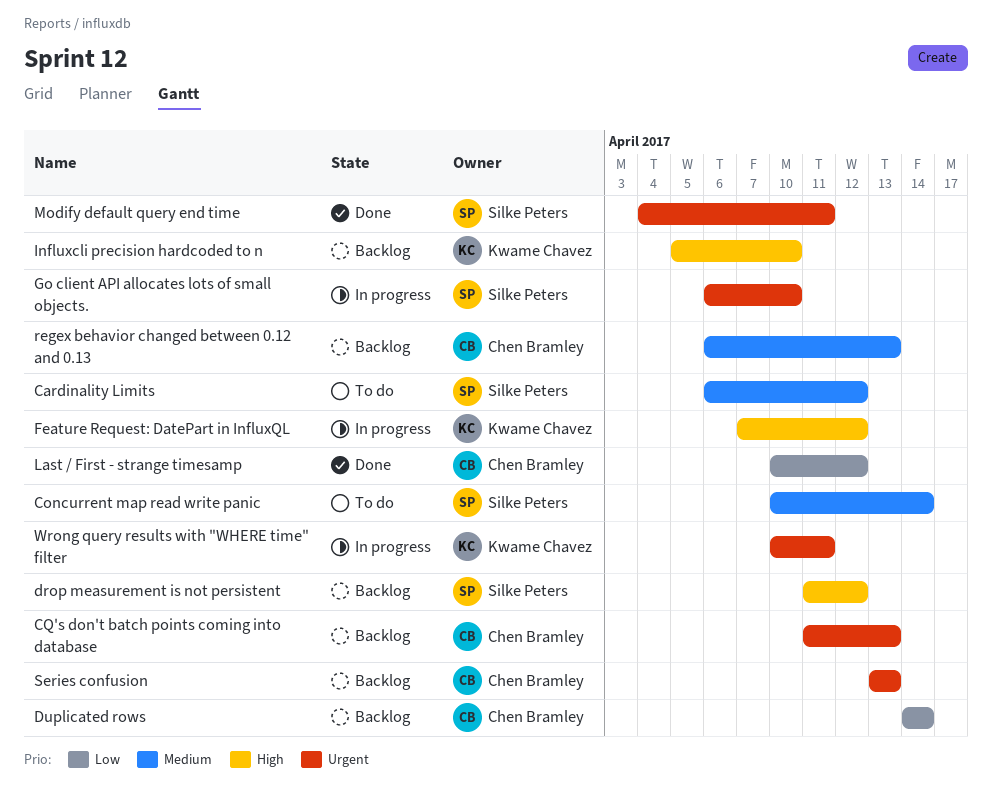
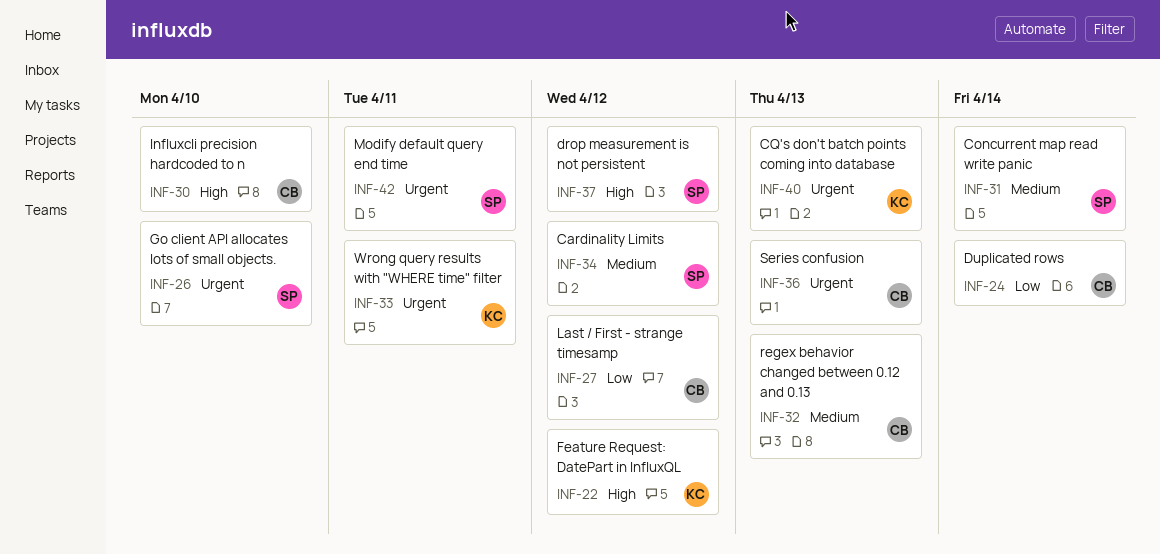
CQ's don't batch points coming into database, owner: Chen Bramley -> Kwame Chavez
Influxcli precision hardcoded to n, owner: Kwame Chavez -> Chen Bramley

